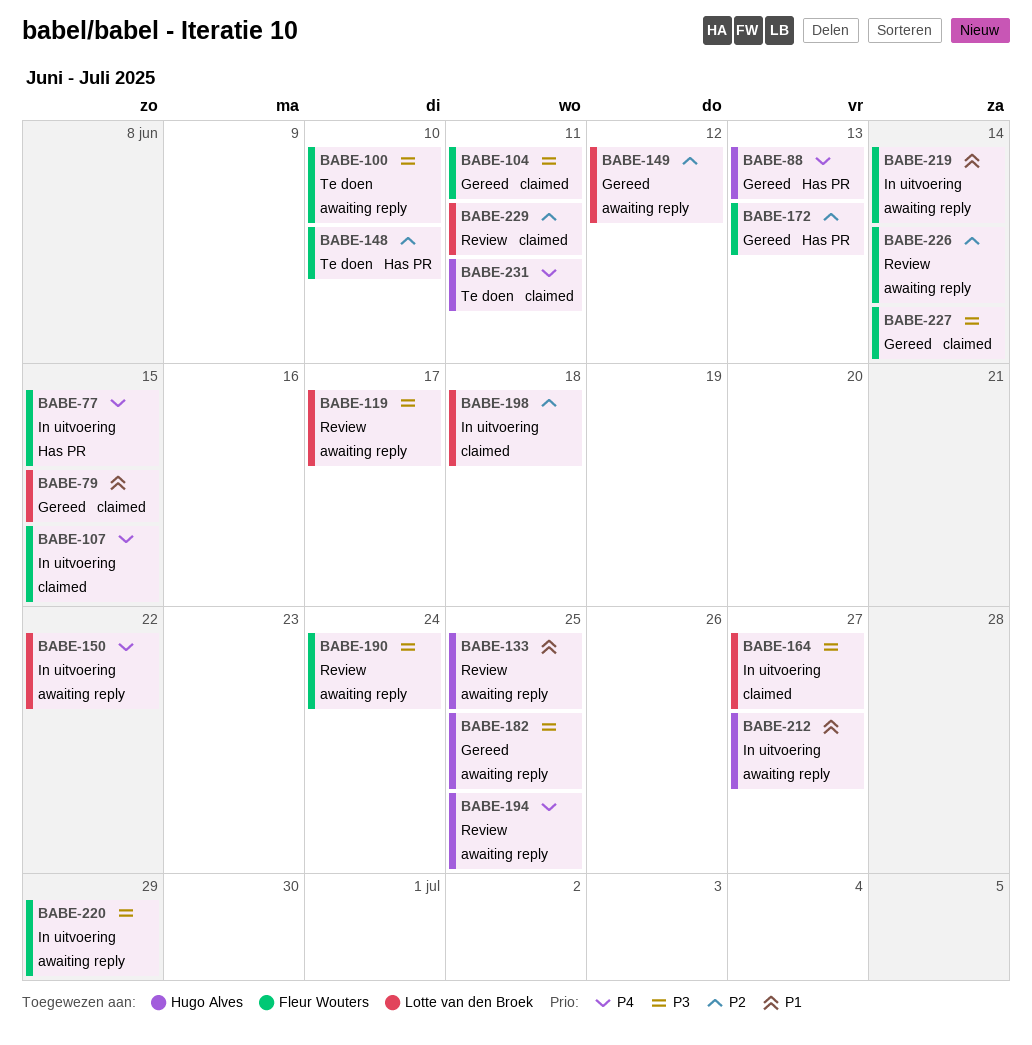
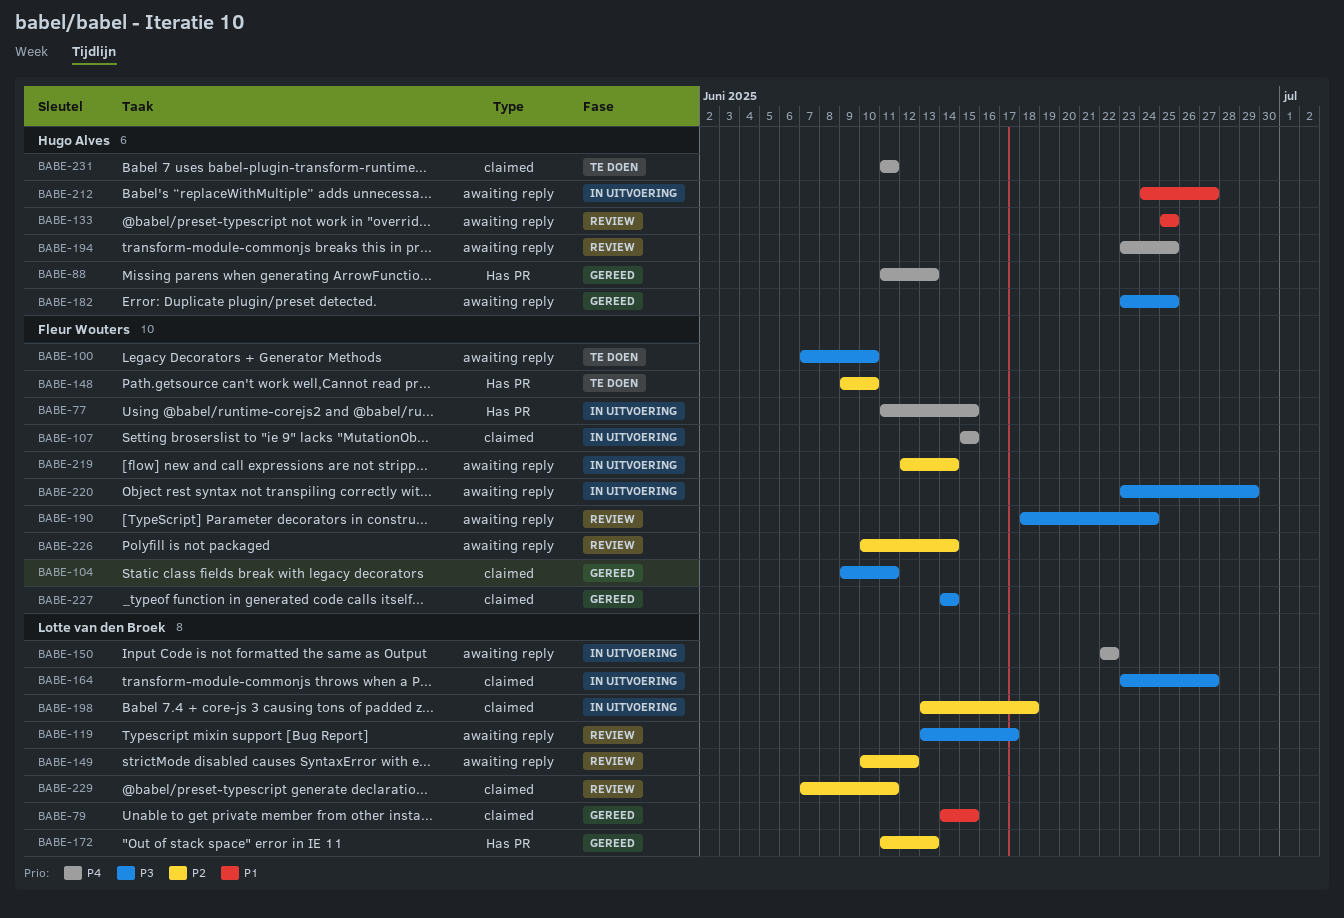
BABE-149, status: Gereed -> Review
BABE-172, owner: Fleur Wouters -> Lotte van den Broek
BABE-219, priority: P1 -> P2

